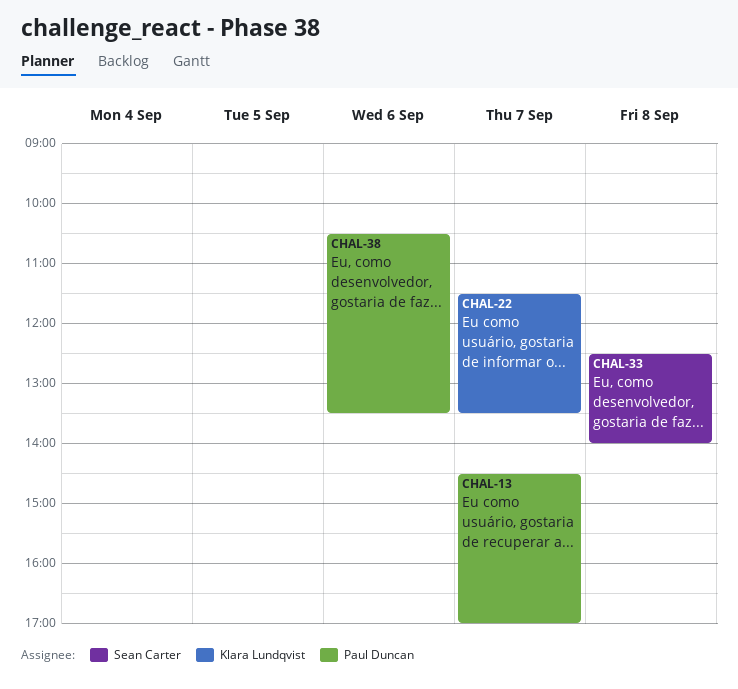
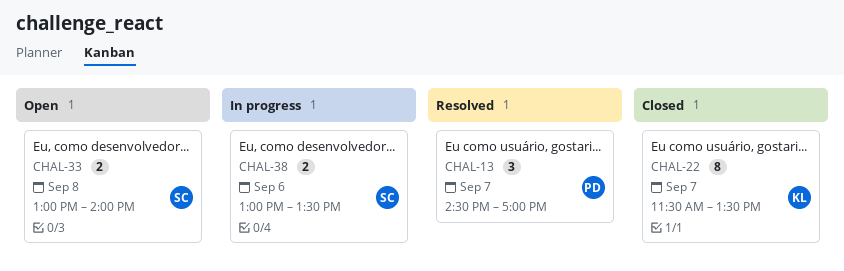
CHAL-33, begins: 12:30 -> 13:00
CHAL-38, owner: Paul Duncan -> Sean Carter
CHAL-38, begins: 10:30 -> 13:00

